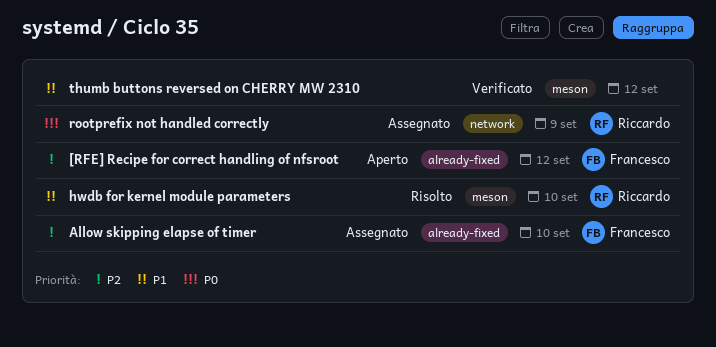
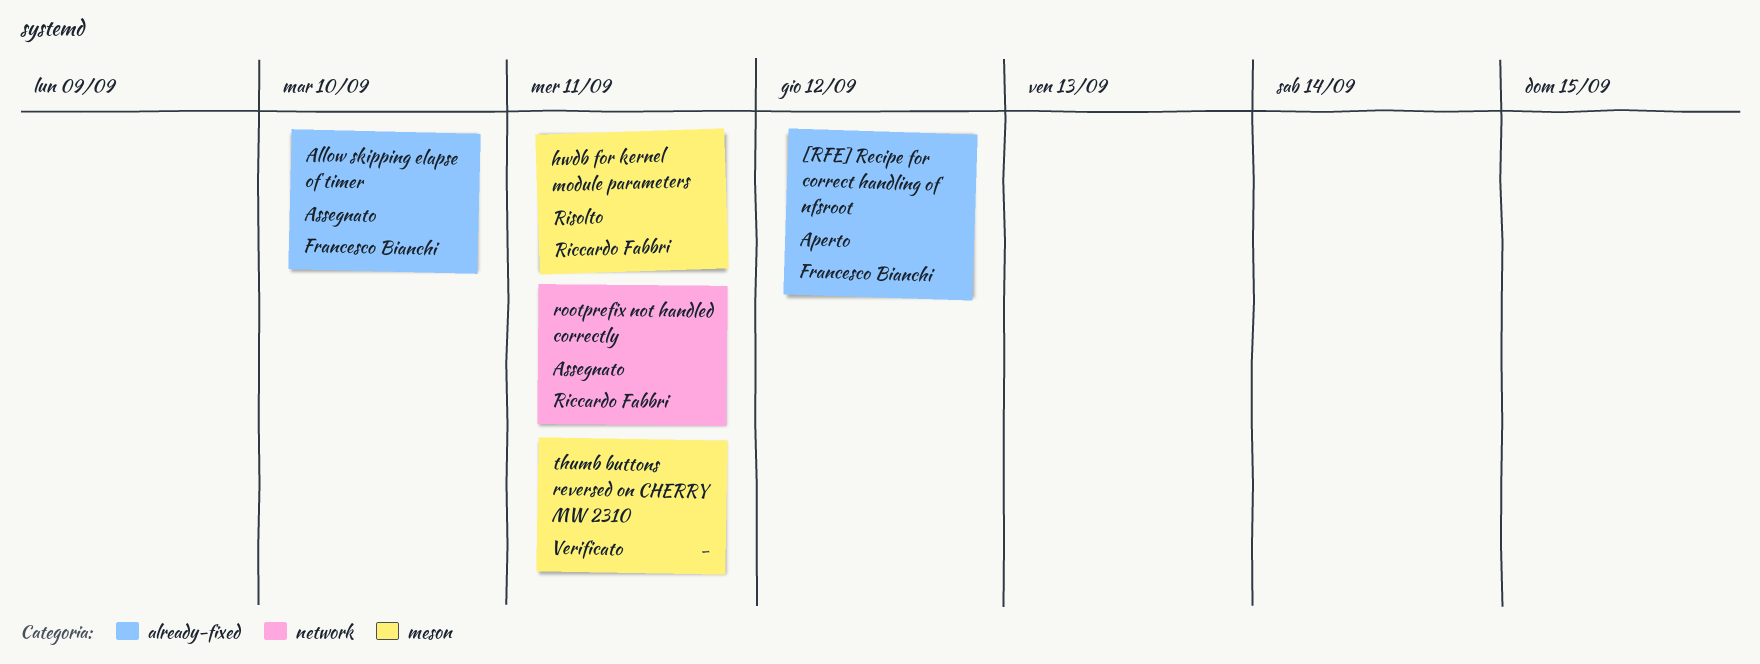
hwdb for kernel module parameters, due: Sep 10 -> Sep 11
rootprefix not handled correctly, due: Sep 9 -> Sep 11
thumb buttons reversed on CHERRY MW 2310, due: Sep 12 -> Sep 11

